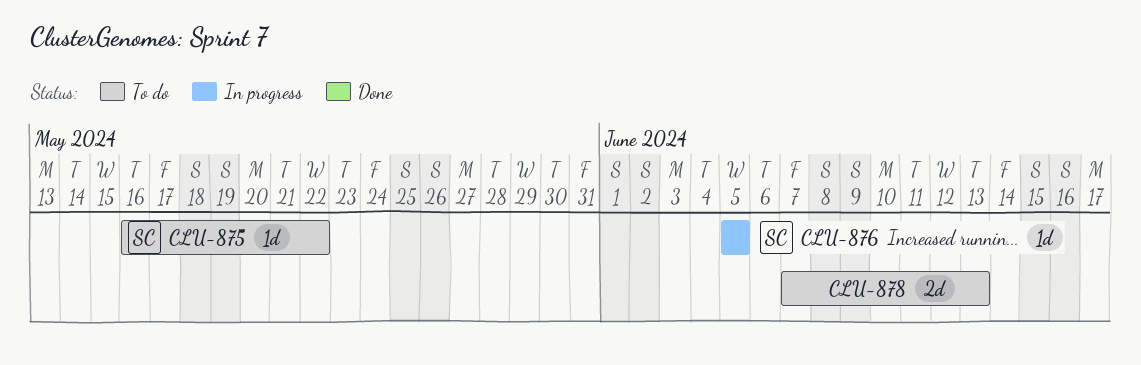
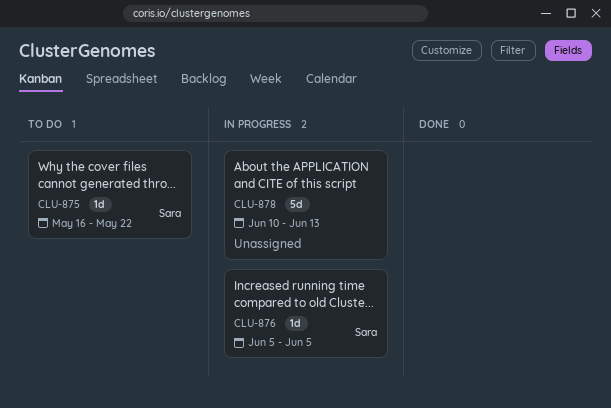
CLU-878, status: To do -> In progress
CLU-878, estimate: 2d -> 5d
CLU-878, start: Jun 7 -> Jun 10

